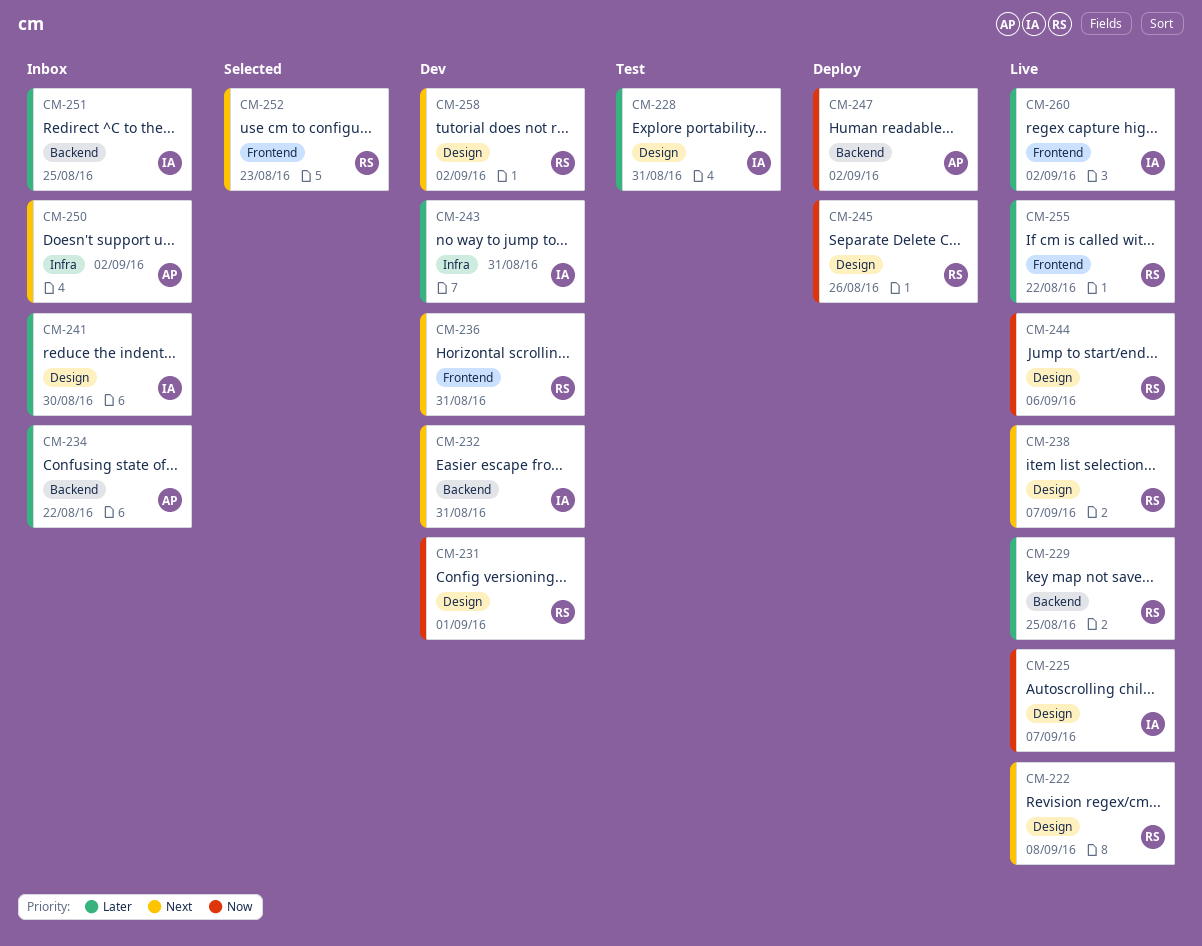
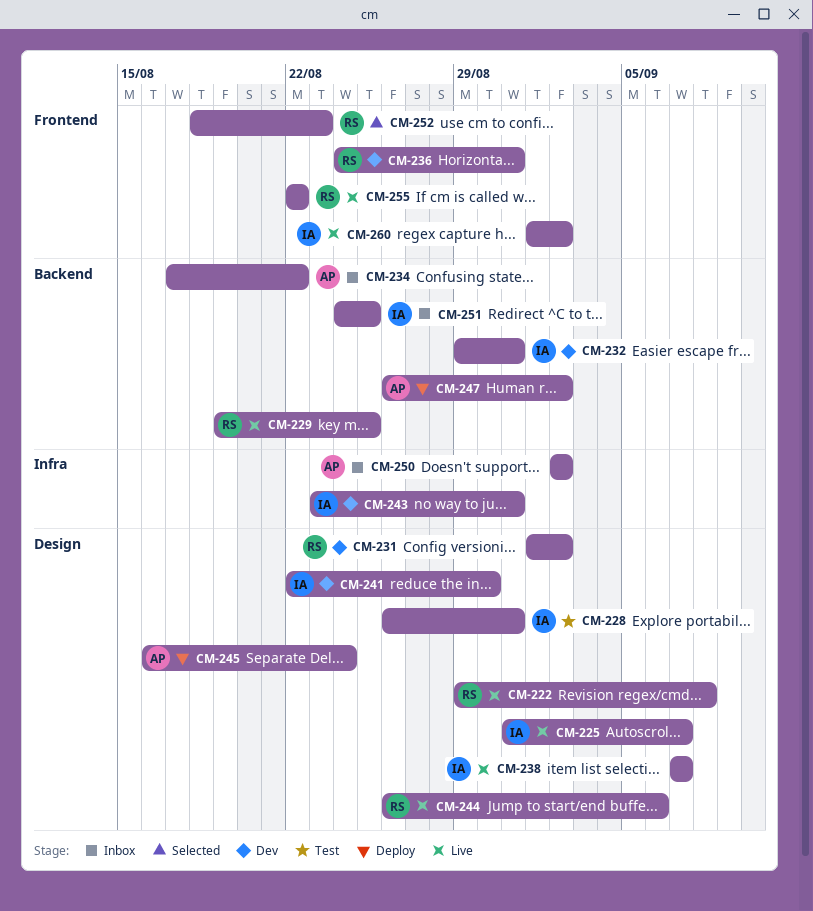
CM-231, due: Sep 1 -> Sep 2
CM-238, owner: RS -> IA
CM-241, status: Inbox -> Dev
CM-245, owner: RS -> AP
CM-245, due: Aug 26 -> Aug 24
CM-258: present -> none

